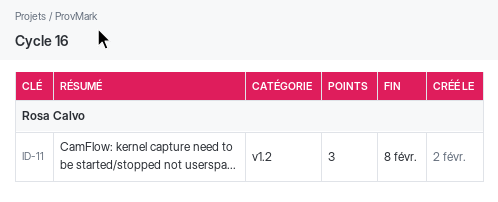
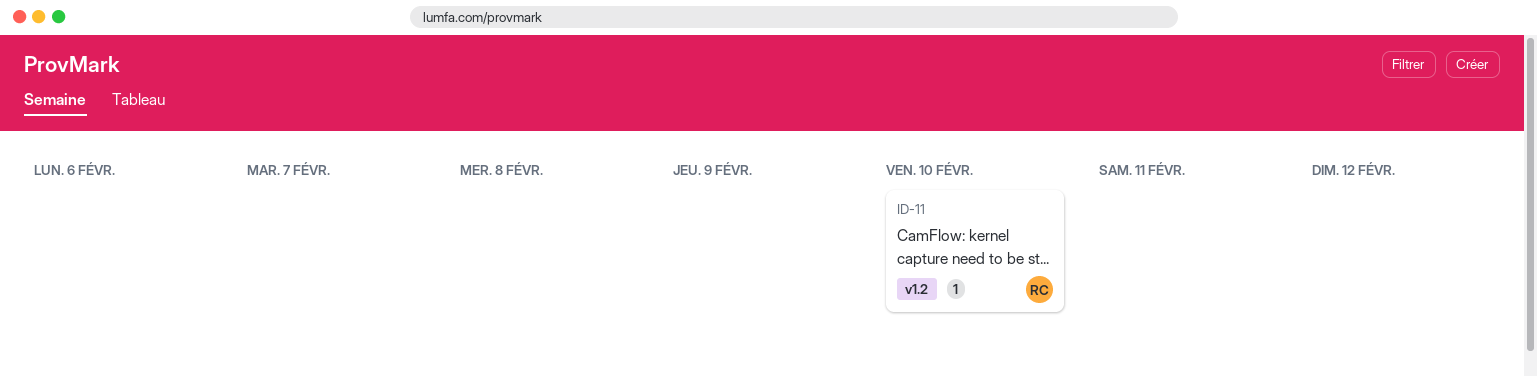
ID-11, estimate: 3 -> 1
ID-11, due: Feb 8 -> Feb 10

